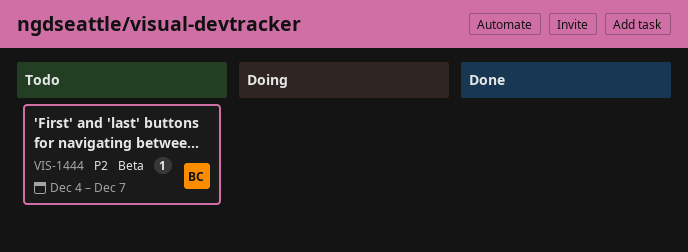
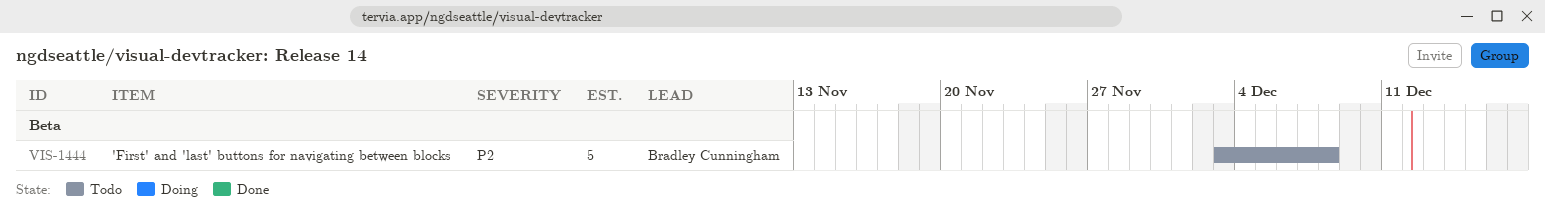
VIS-1444, estimate: 1 -> 5
VIS-1444, start: Dec 4 -> Dec 3
VIS-1444, due: Dec 7 -> Dec 8

